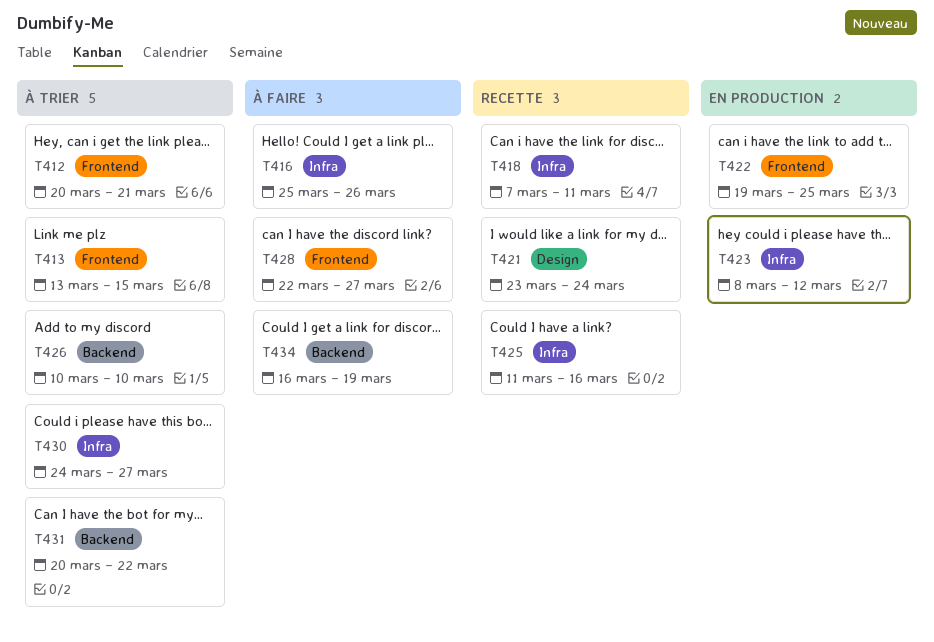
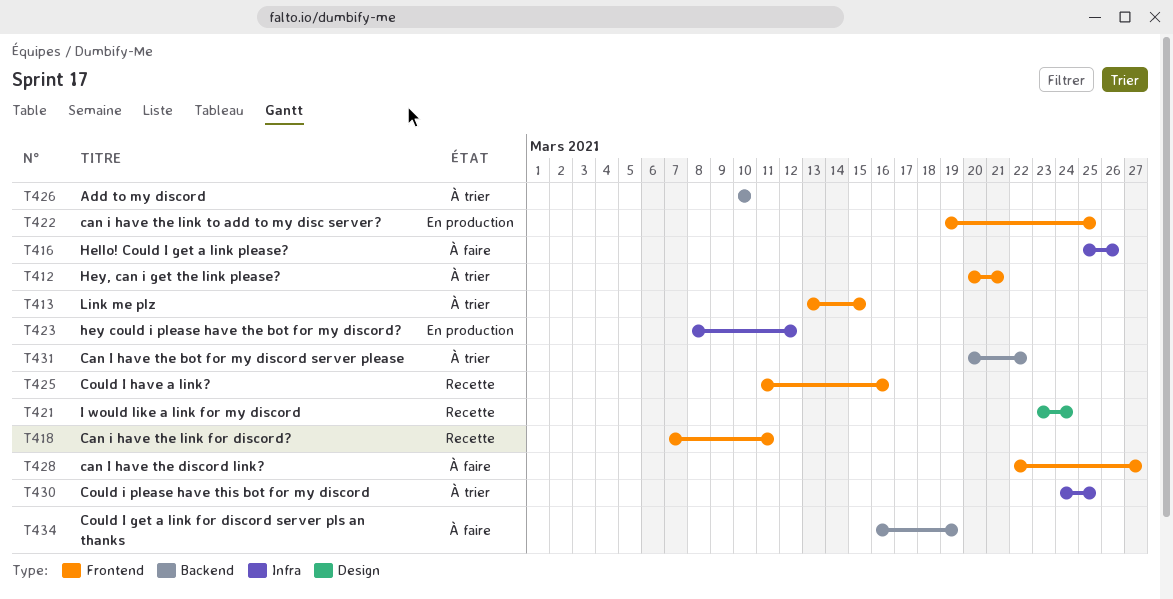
T418, label: Infra -> Frontend
T425, label: Infra -> Frontend
T430, due: Mar 27 -> Mar 25

